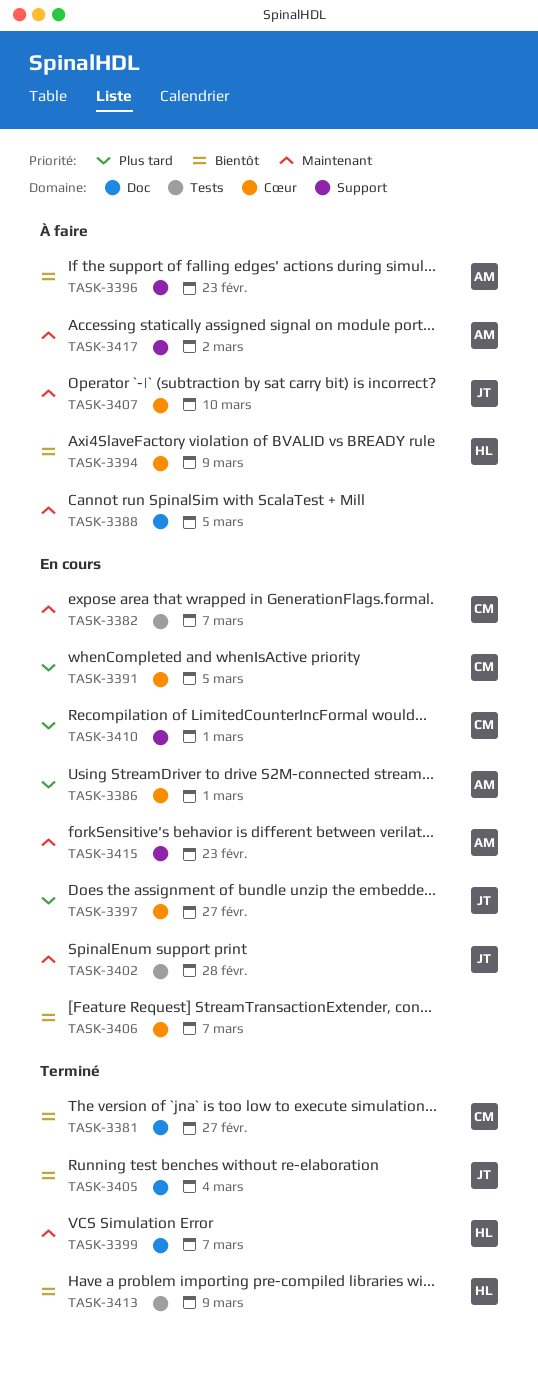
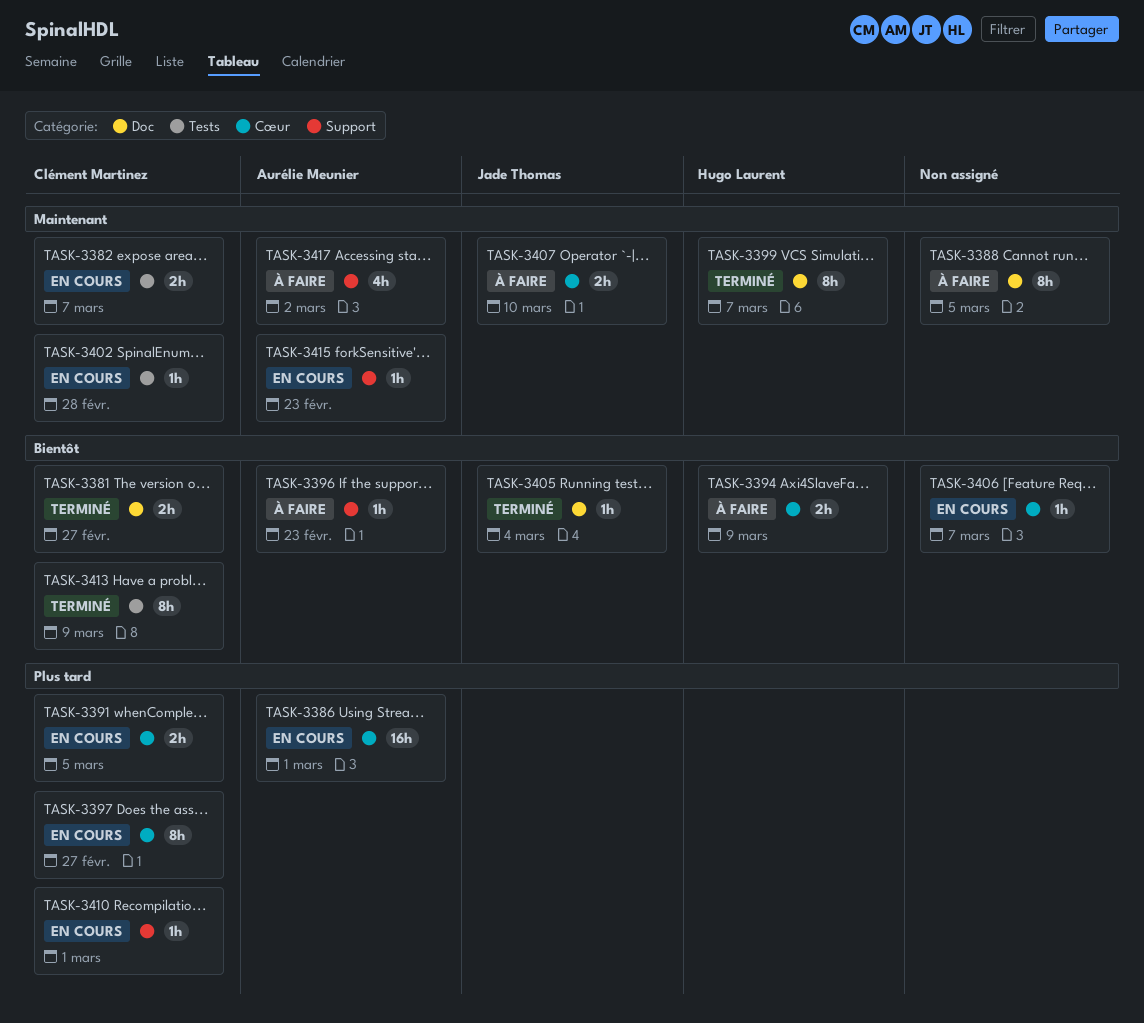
TASK-3397, owner: Jade Thomas -> Clément Martinez
TASK-3402, owner: Jade Thomas -> Clément Martinez
TASK-3413, owner: Hugo Laurent -> Clément Martinez

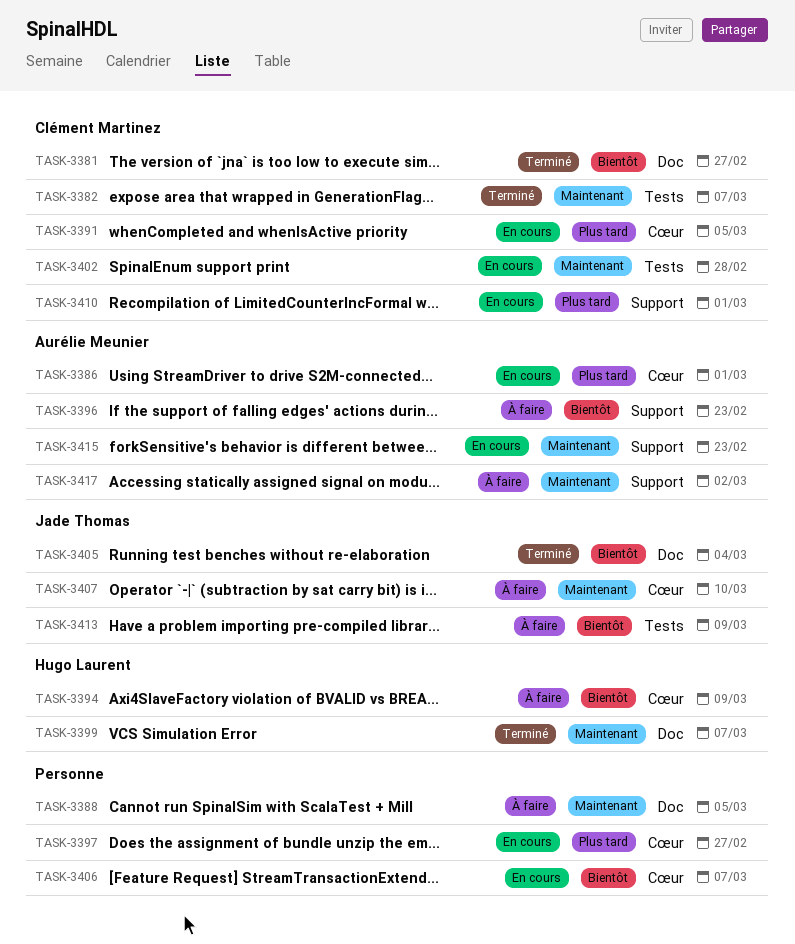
TASK-3382, status: En cours -> Terminé
TASK-3397, owner: Clément Martinez -> none
TASK-3413, status: Terminé -> À faire
TASK-3413, owner: Clément Martinez -> Jade Thomas

